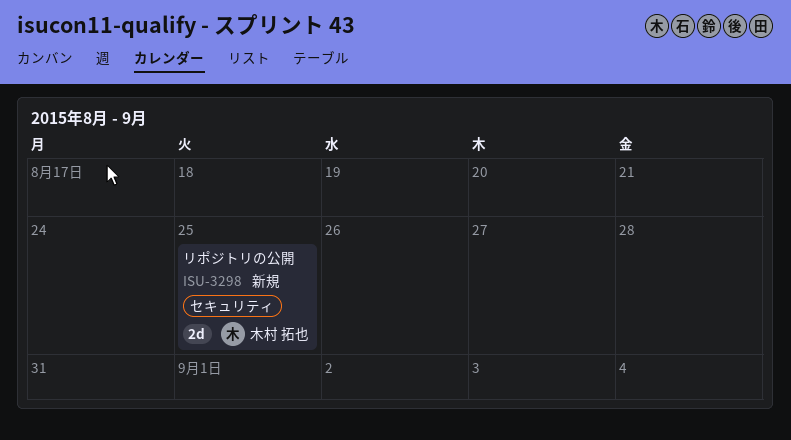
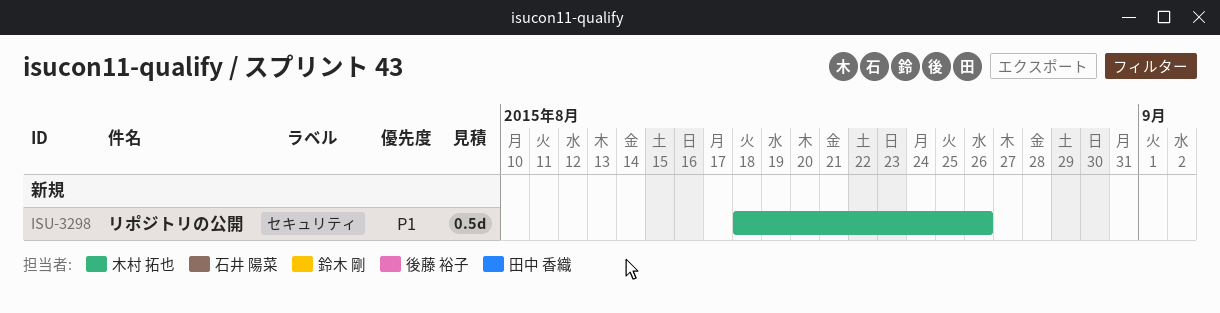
ISU-3298, estimate: 2d -> 0.5d
ISU-3298, due: Aug 25 -> Aug 26

